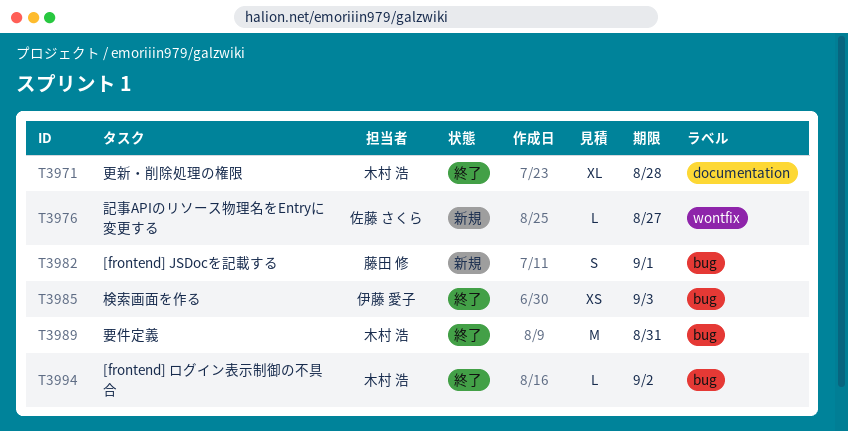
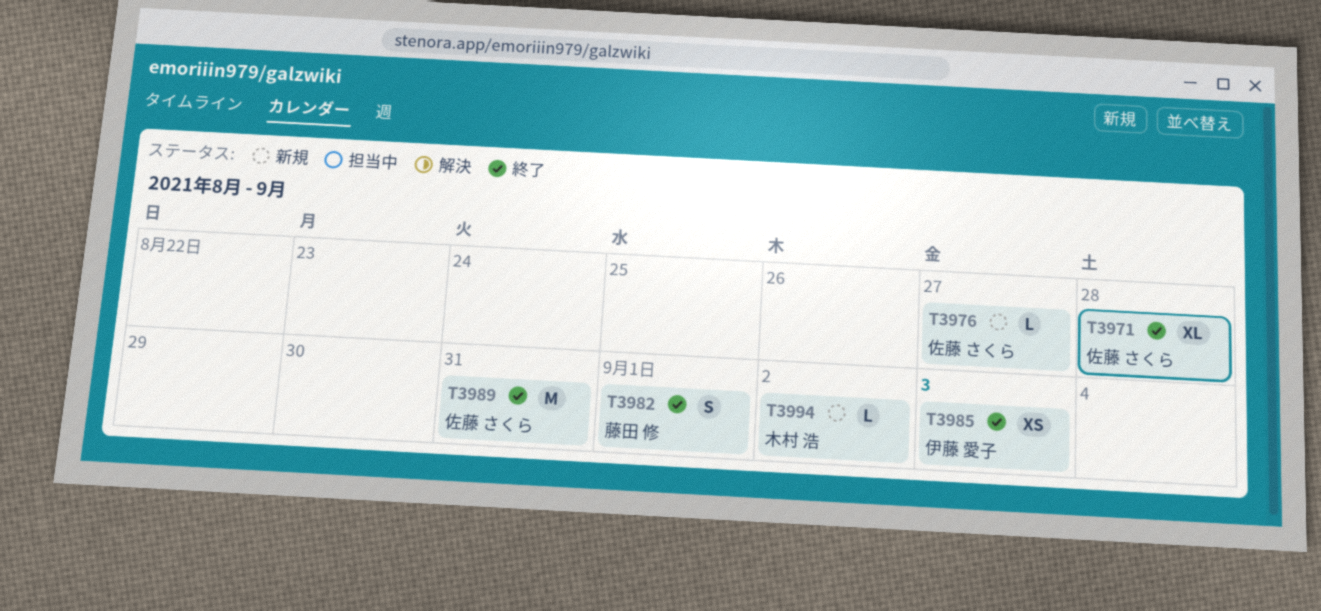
T3971, owner: 木村 浩 -> 佐藤 さくら
T3982, status: 新規 -> 終了
T3989, owner: 木村 浩 -> 佐藤 さくら
T3994, status: 終了 -> 新規

